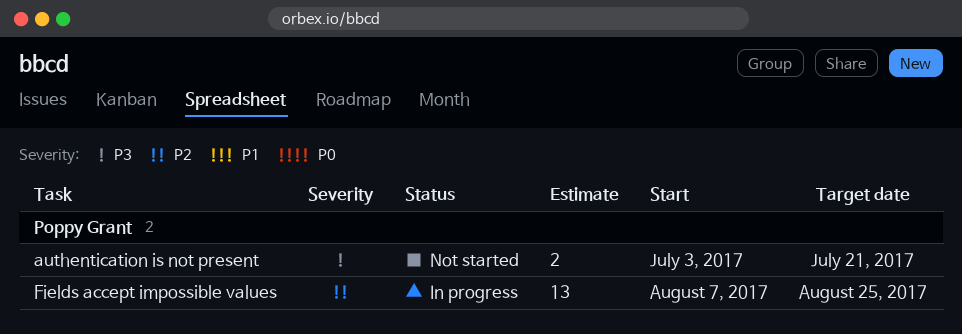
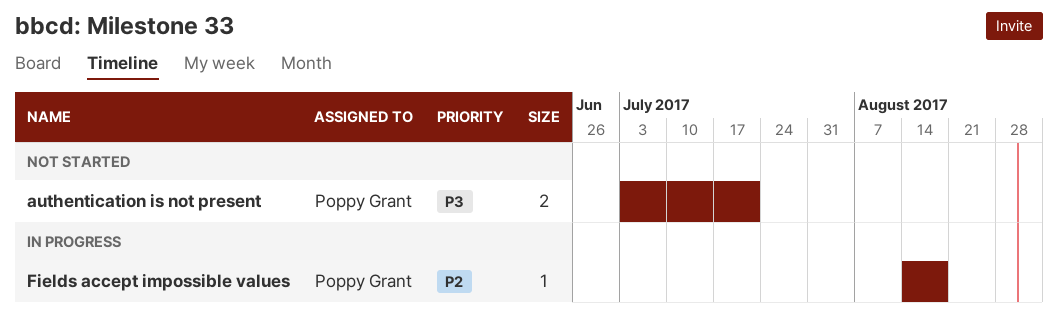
Fields accept impossible values, estimate: 13 -> 1
Fields accept impossible values, start: Aug 7 -> Aug 14
Fields accept impossible values, due: Aug 25 -> Aug 18

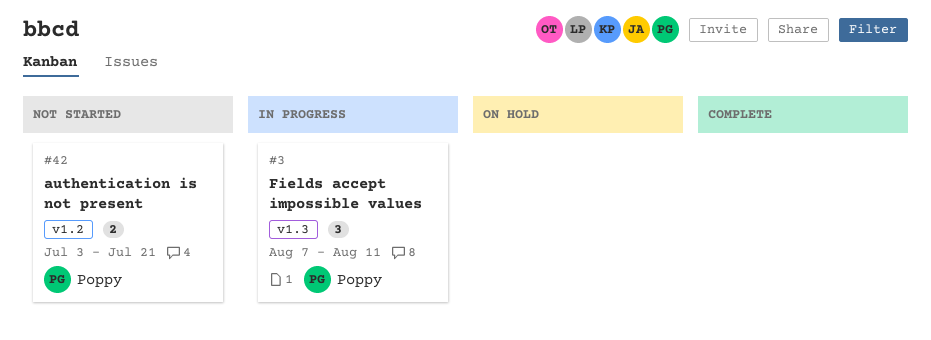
Fields accept impossible values, estimate: 1 -> 3
Fields accept impossible values, start: Aug 14 -> Aug 7
Fields accept impossible values, due: Aug 18 -> Aug 11

